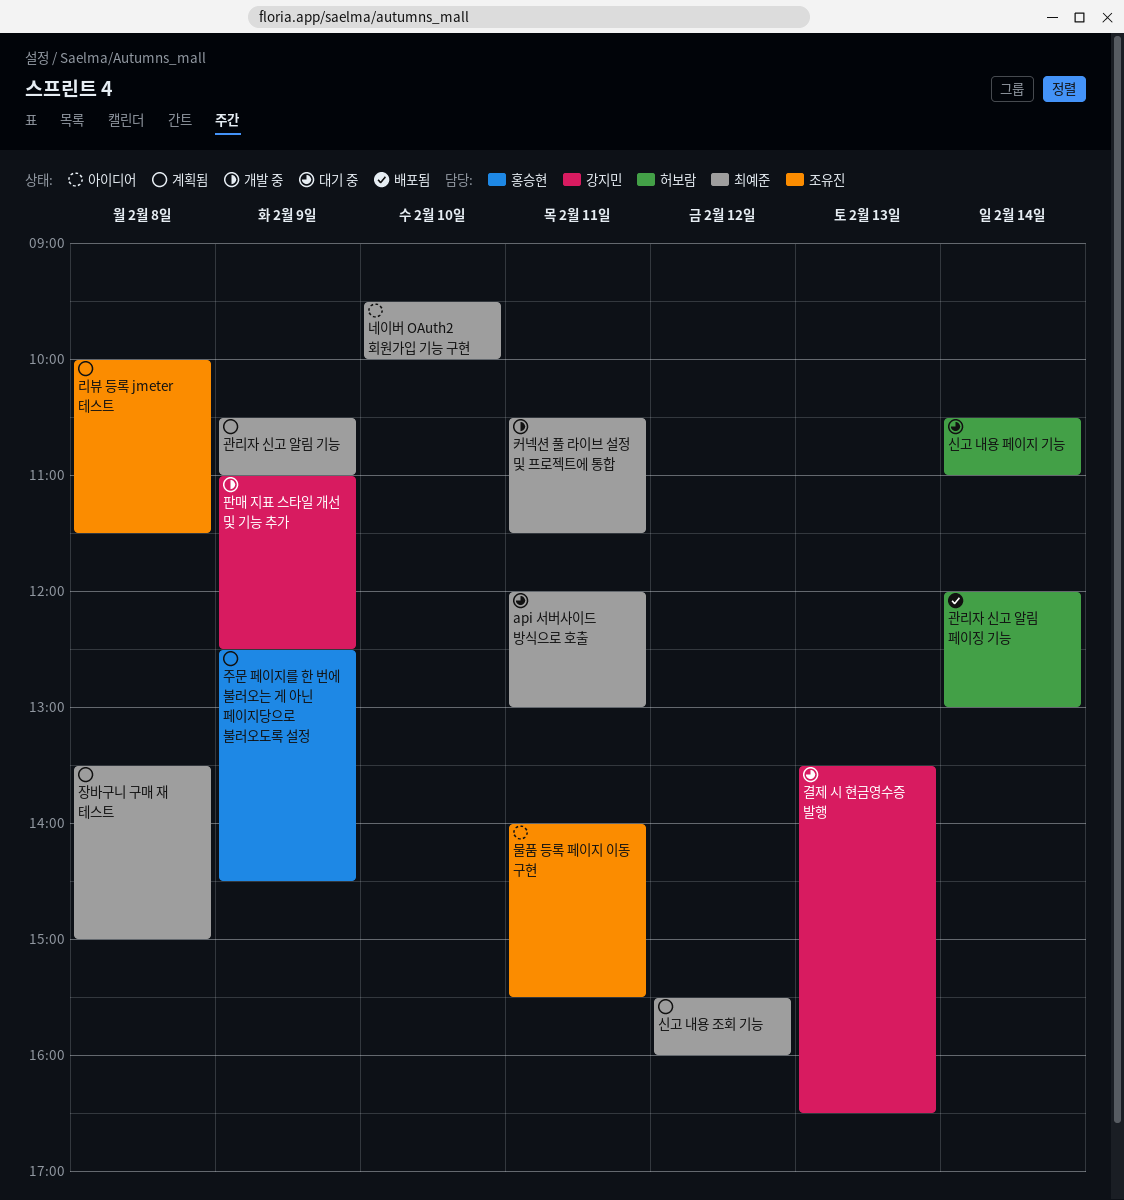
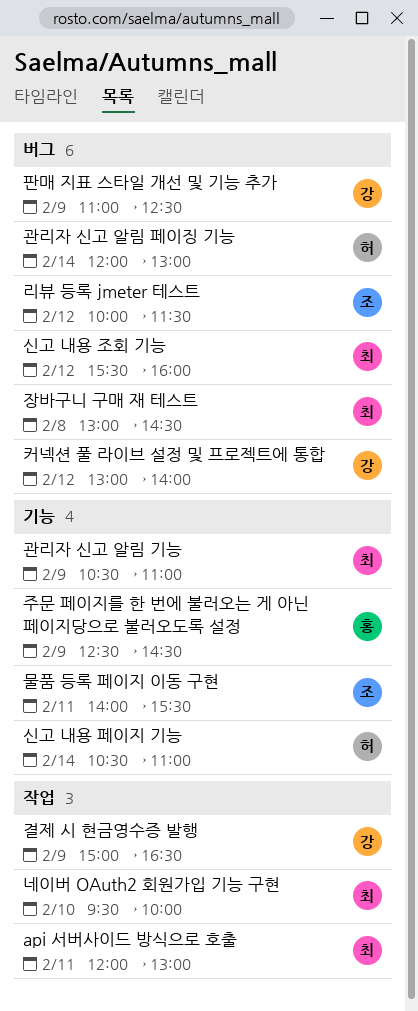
결제 시 현금영수증 발행, day: Feb 13 -> Feb 9
결제 시 현금영수증 발행, begins: 13:30 -> 15:00
리뷰 등록 jmeter 테스트, day: Feb 8 -> Feb 12
장바구니 구매 재 테스트, begins: 13:30 -> 13:00
장바구니 구매 재 테스트, ends: 15:00 -> 14:30
커넥션 풀 라이브 설정 및 프로젝트에 통합, owner: 최예준 -> 강지민
커넥션 풀 라이브 설정 및 프로젝트에 통합, day: Feb 11 -> Feb 12
커넥션 풀 라이브 설정 및 프로젝트에 통합, begins: 10:30 -> 13:00
커넥션 풀 라이브 설정 및 프로젝트에 통합, ends: 11:30 -> 14:00

